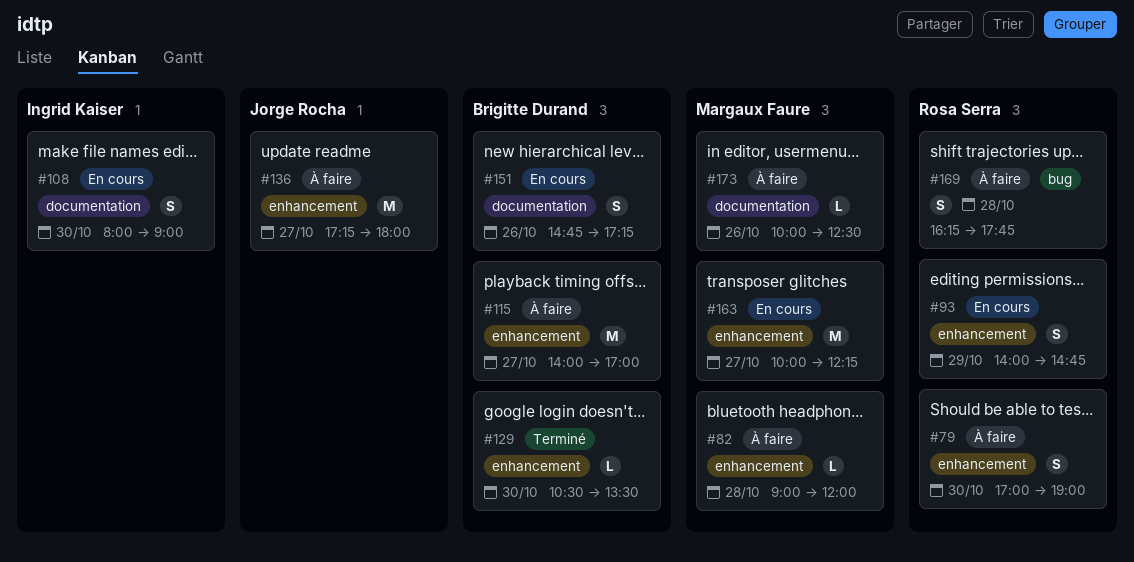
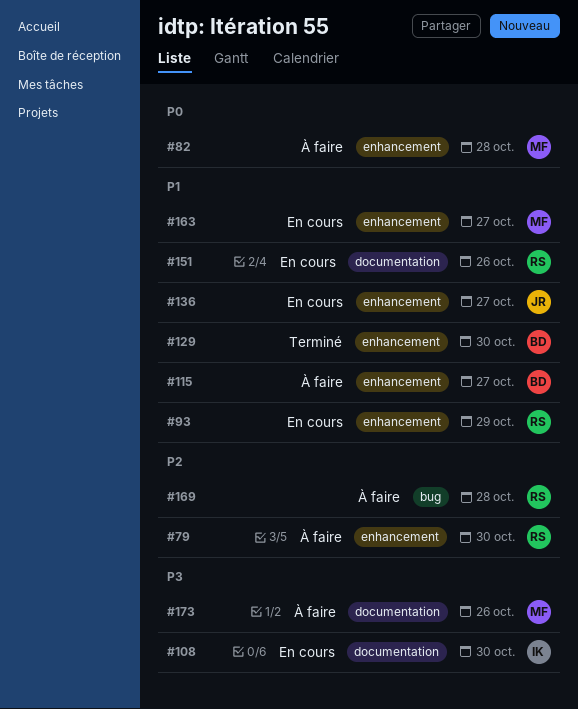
#136, status: À faire -> En cours
#151, owner: Brigitte Durand -> Rosa Serra

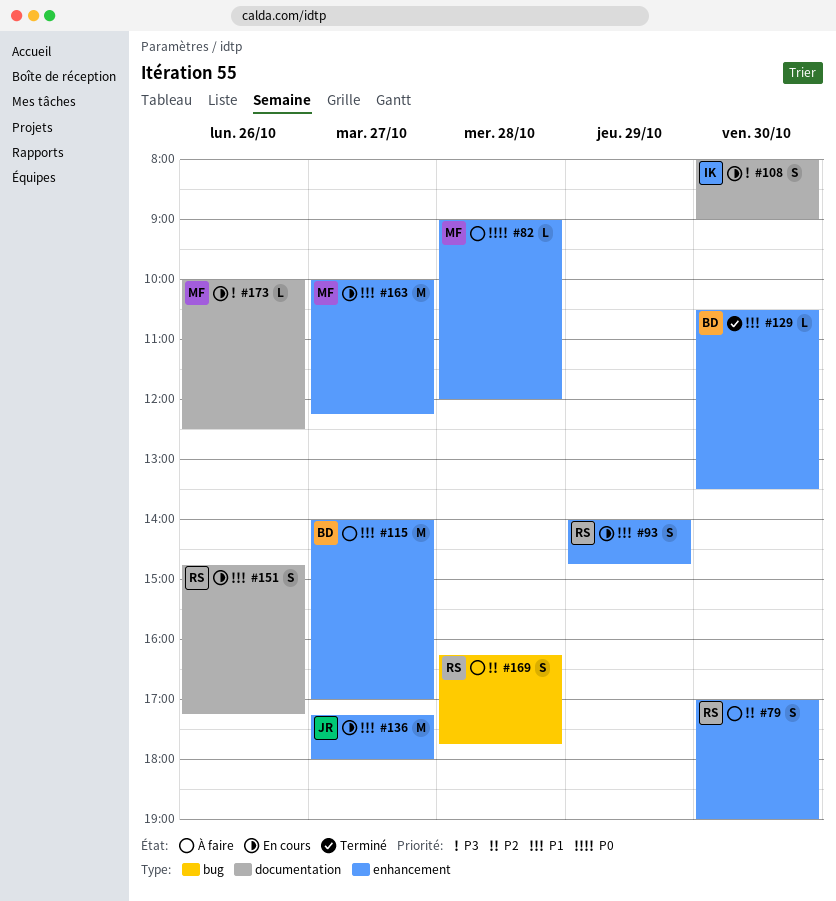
#173, status: À faire -> En cours

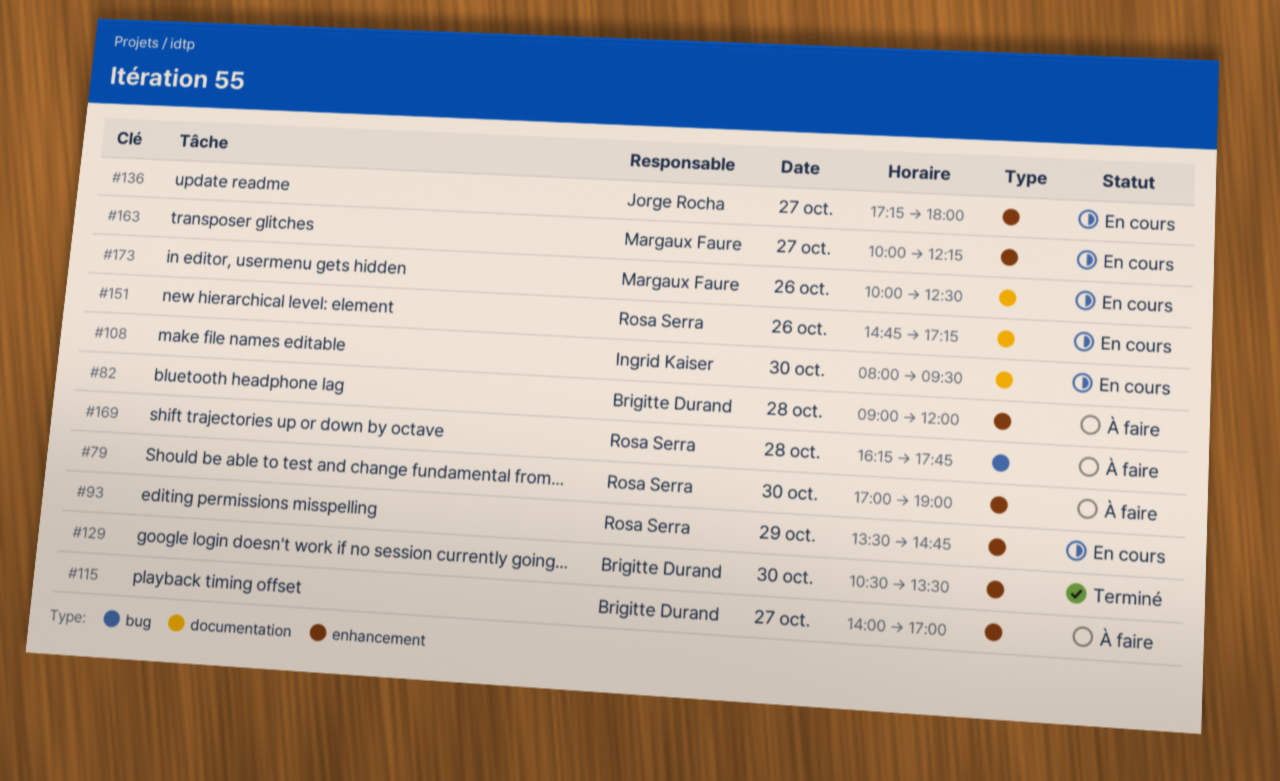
#82, owner: Margaux Faure -> Brigitte Durand
#93, begins: 14:00 -> 13:30
#108, ends: 09:00 -> 09:30

